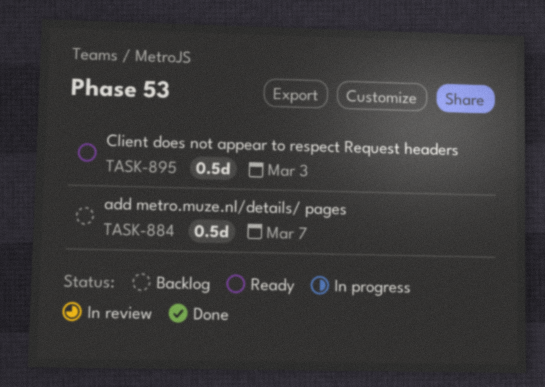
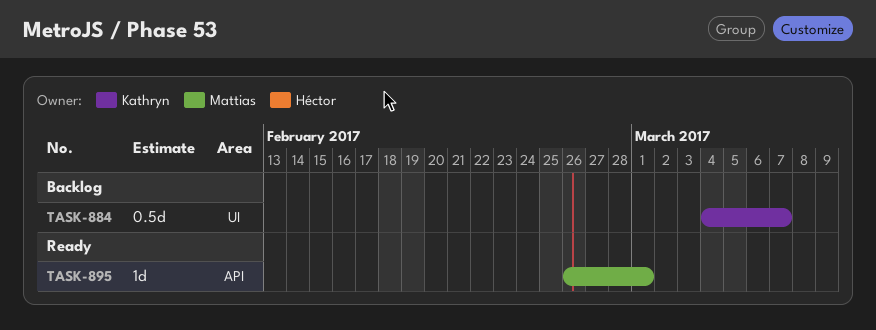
TASK-895, estimate: 0.5d -> 1d
TASK-895, due: Mar 3 -> Mar 1

